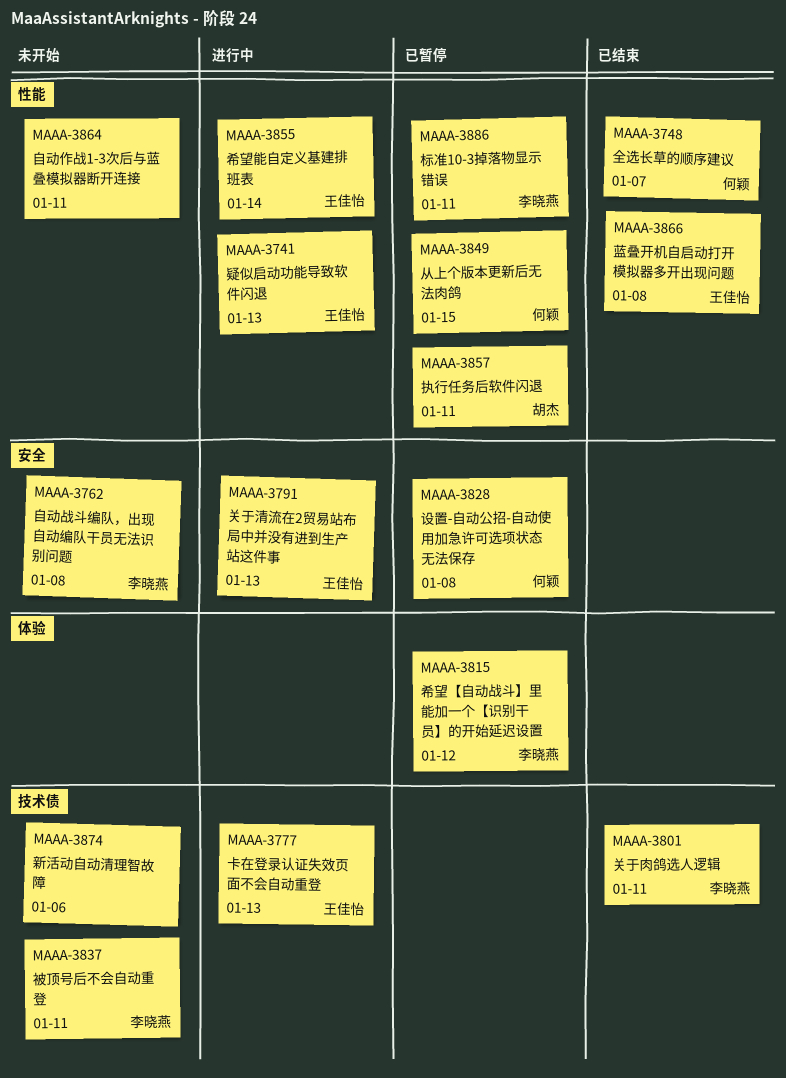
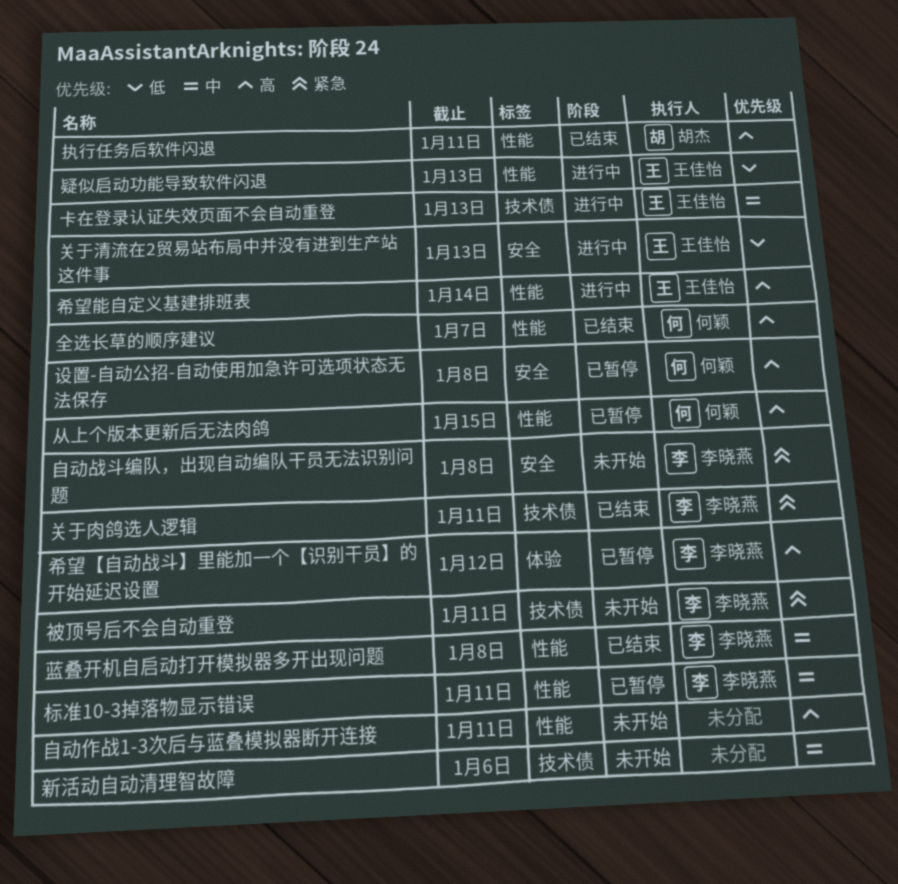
执行任务后软件闪退, status: 已暂停 -> 已结束
蓝叠开机自启动打开模拟器多开出现问题, owner: 王佳怡 -> 李晓燕

